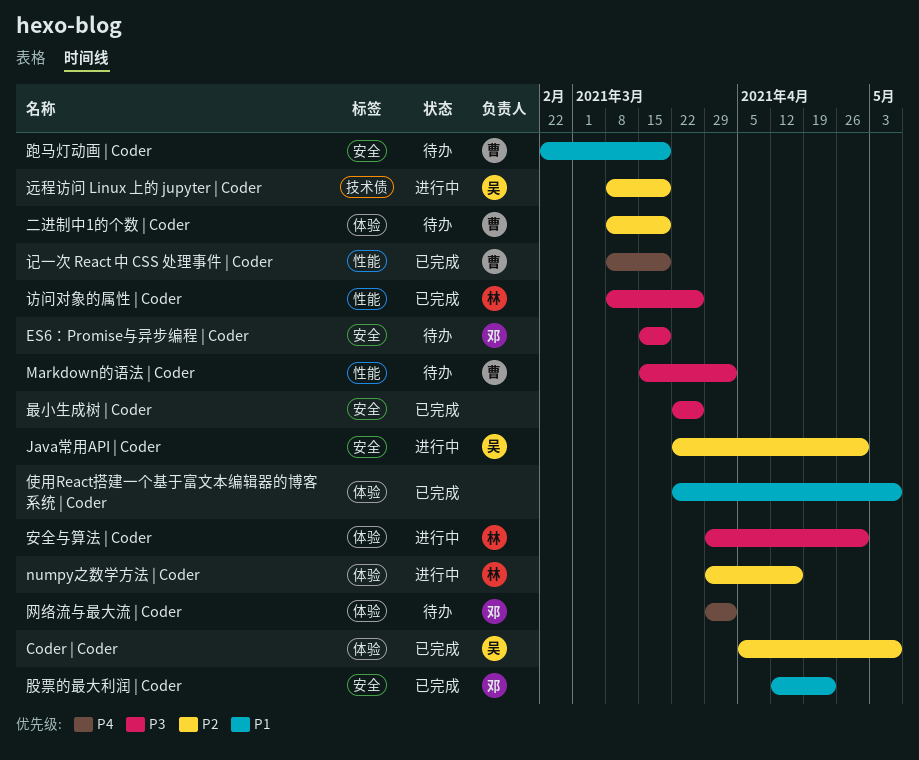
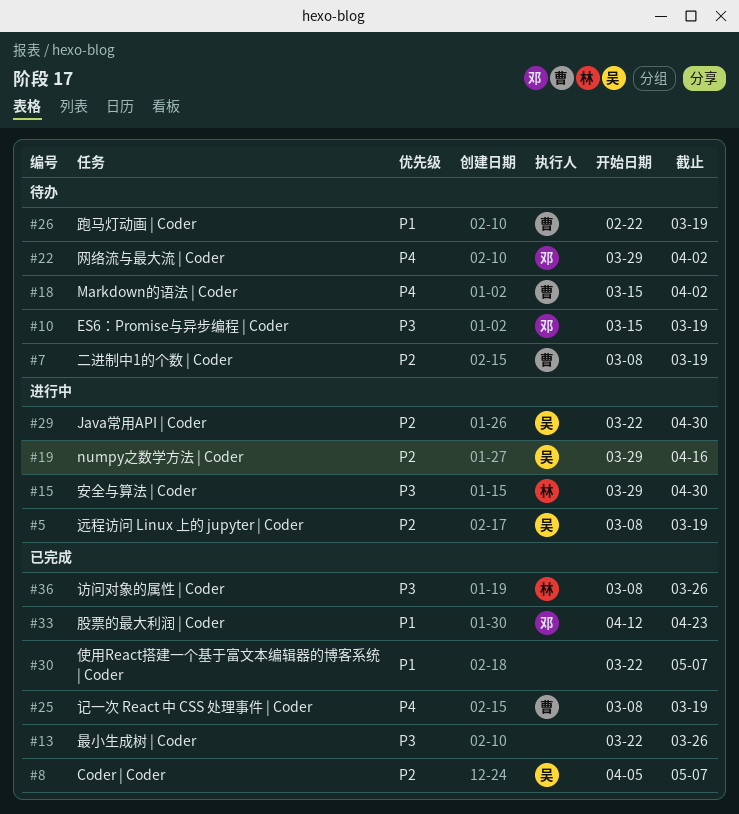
Markdown的语法 | Coder, priority: P3 -> P4
numpy之数学方法 | Coder, owner: 林 -> 吴

